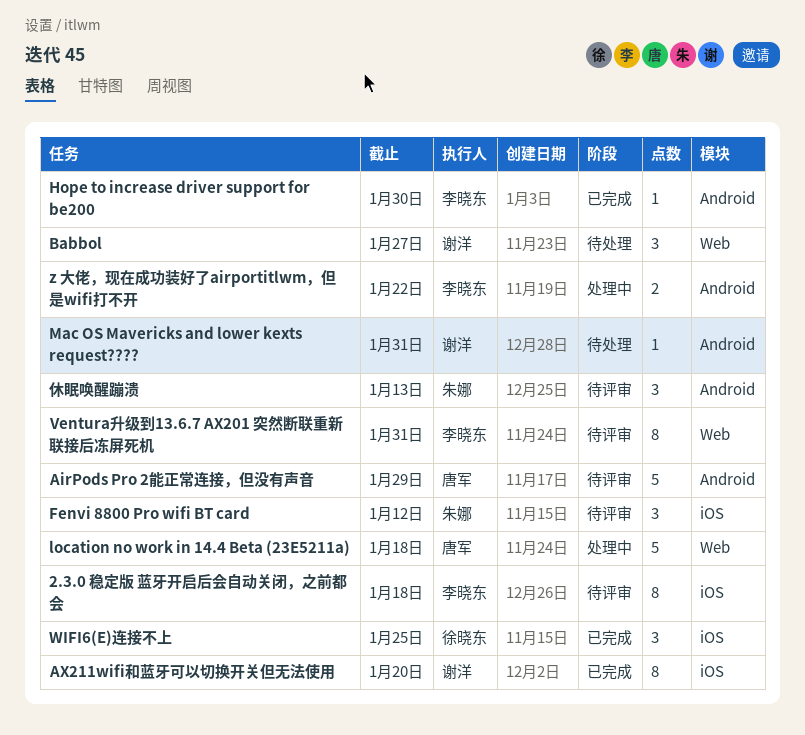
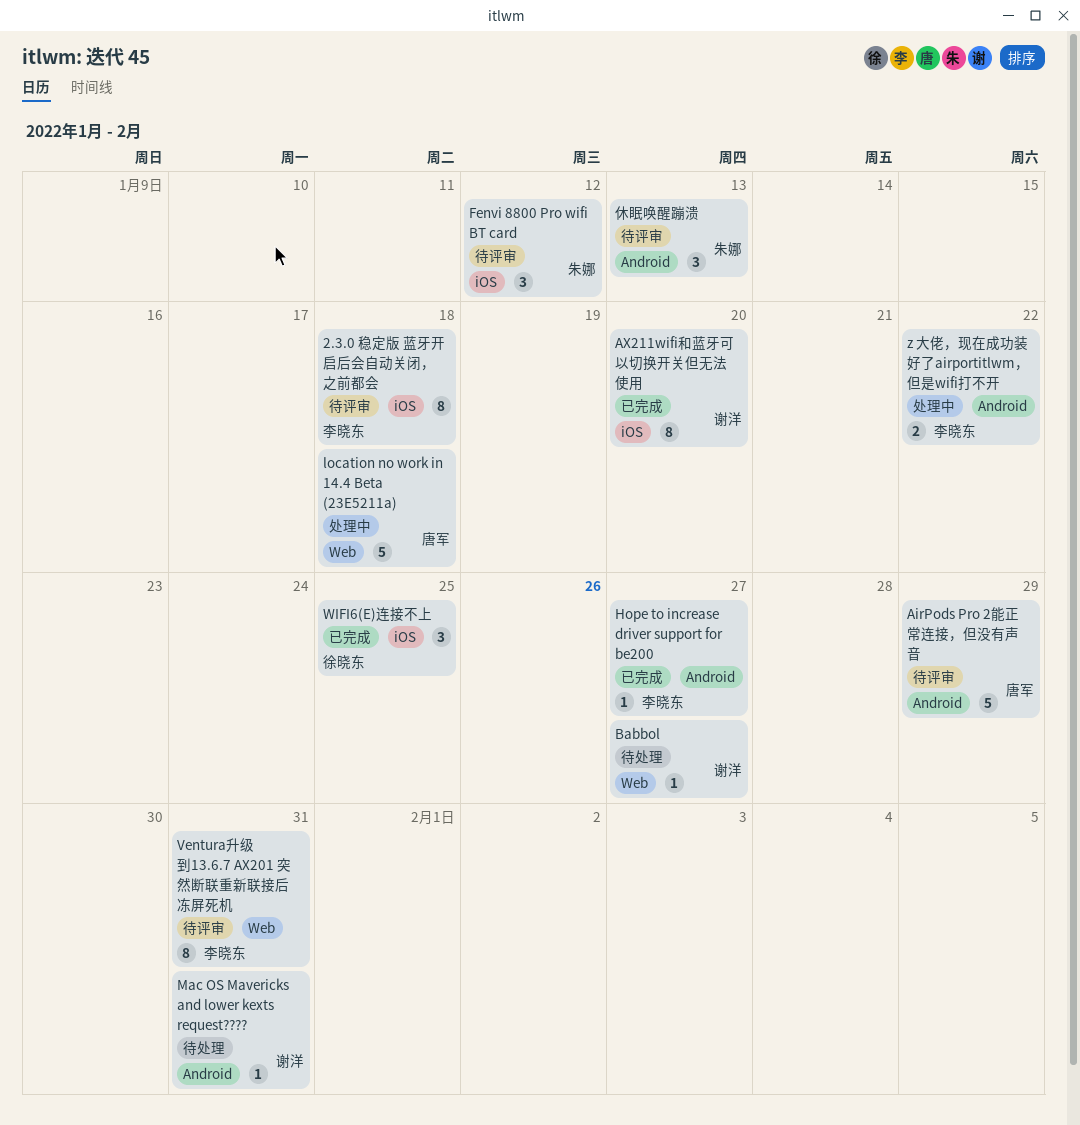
Babbol, estimate: 3 -> 1
Hope to increase driver support for be200, due: Jan 30 -> Jan 27

